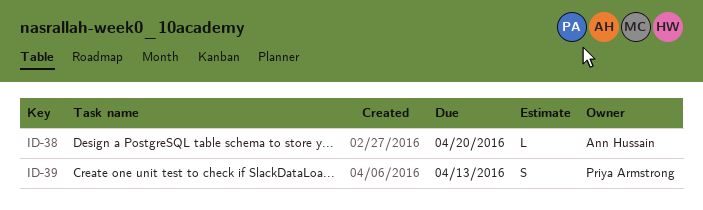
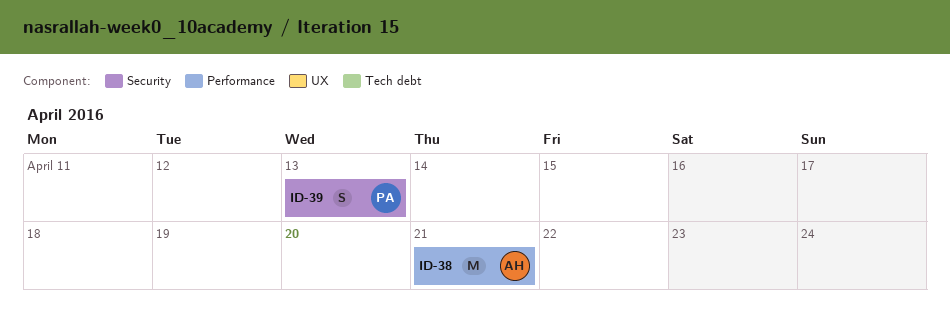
ID-38, estimate: L -> M
ID-38, due: Apr 20 -> Apr 21

